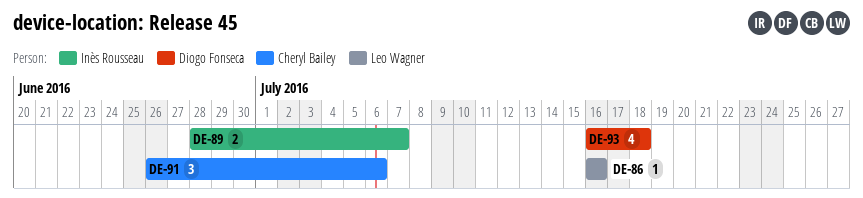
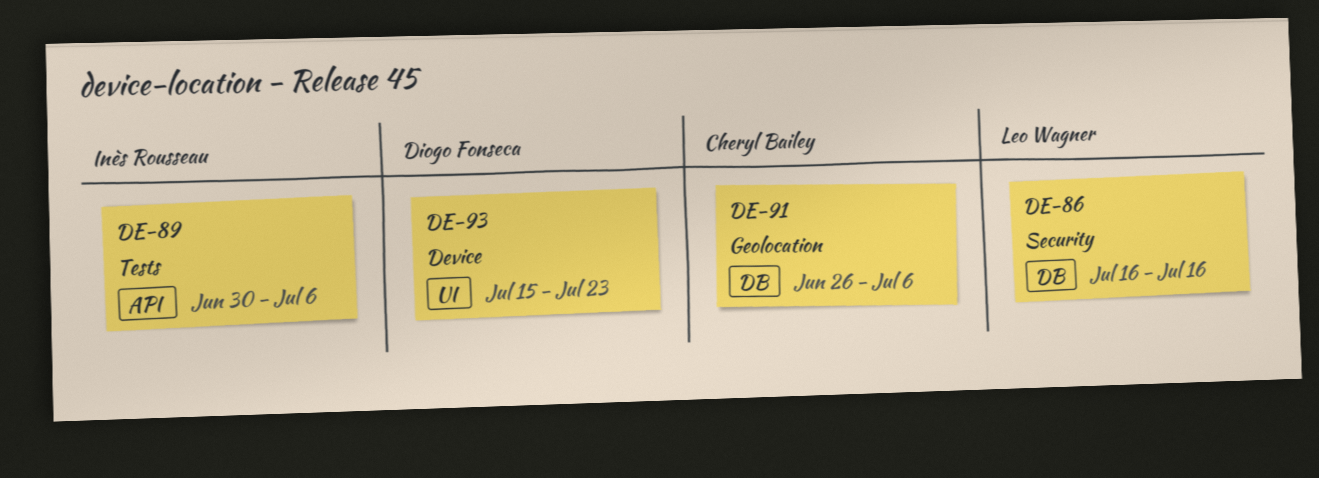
DE-89, start: Jun 28 -> Jun 30
DE-89, due: Jul 7 -> Jul 6
DE-93, start: Jul 16 -> Jul 15
DE-93, due: Jul 18 -> Jul 23

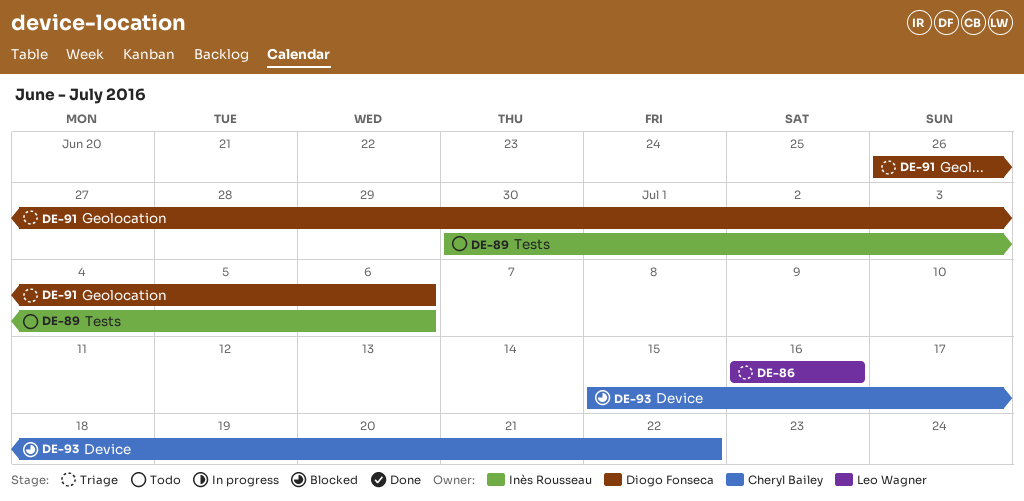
DE-91, owner: Cheryl Bailey -> Diogo Fonseca
DE-93, owner: Diogo Fonseca -> Cheryl Bailey
DE-93, due: Jul 23 -> Jul 22

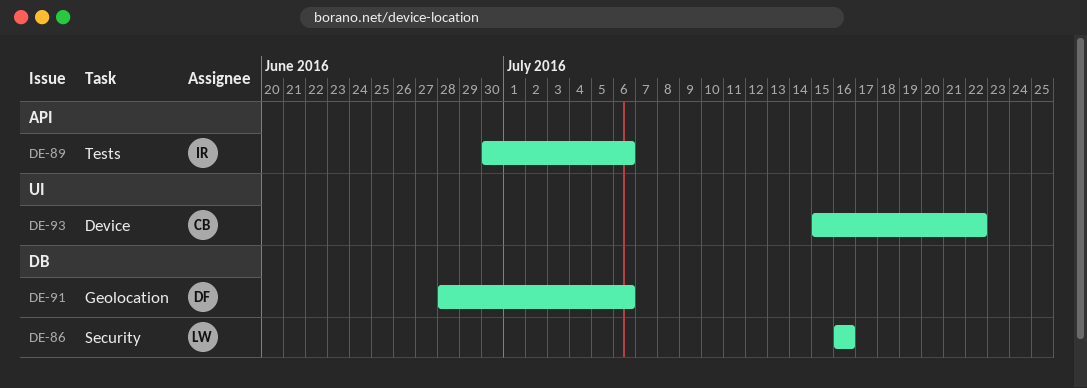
DE-91, start: Jun 26 -> Jun 28

